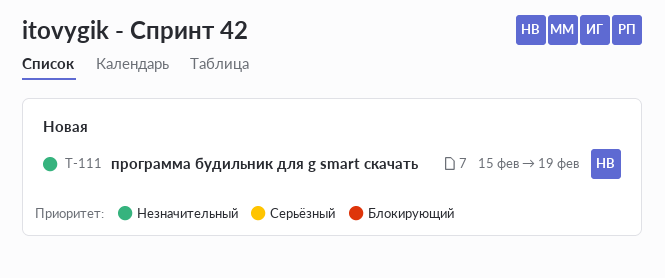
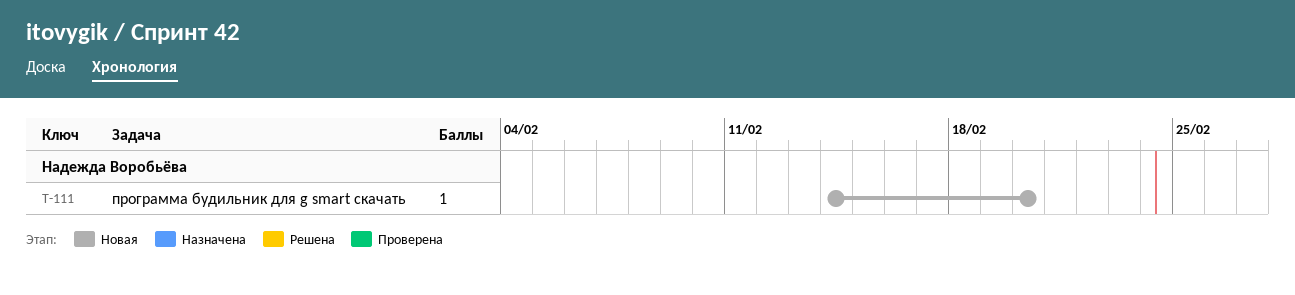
T-111, start: Feb 15 -> Feb 14
T-111, due: Feb 19 -> Feb 20

